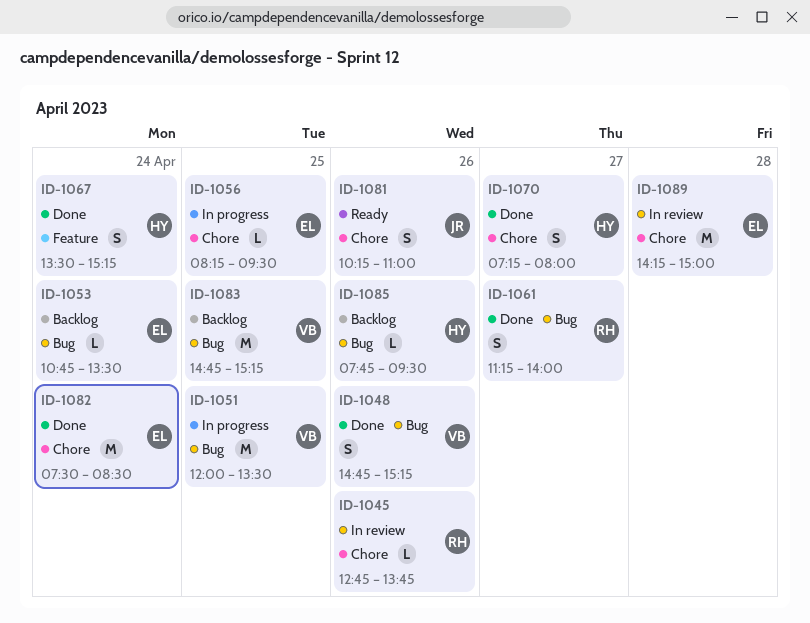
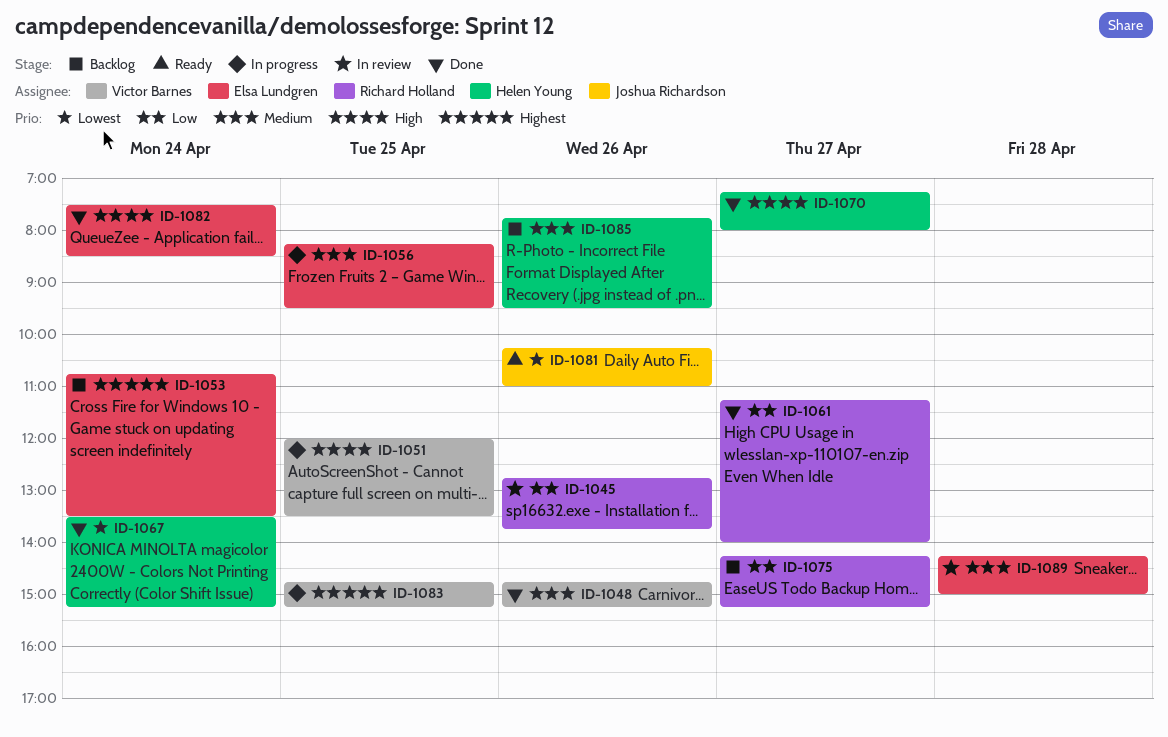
ID-1075: none -> present
ID-1083, status: Backlog -> In progress

